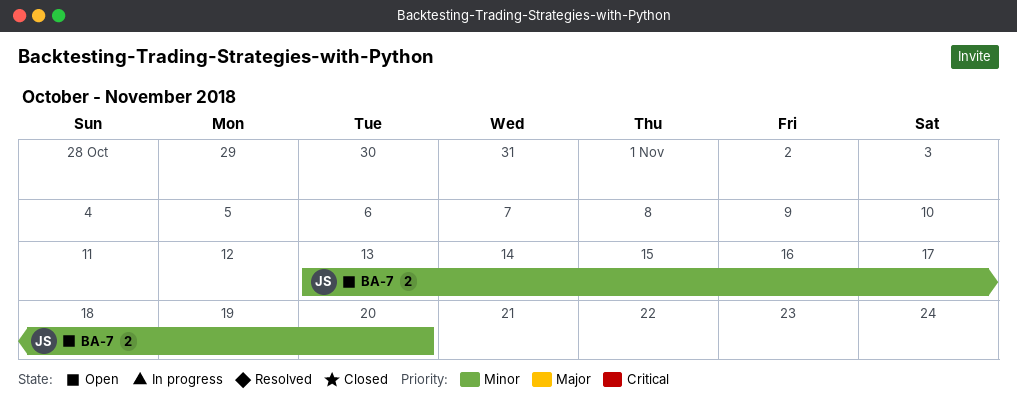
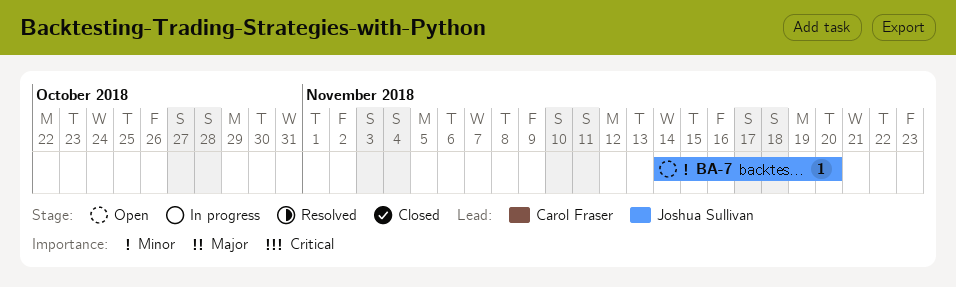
BA-7, estimate: 2 -> 1
BA-7, start: Nov 13 -> Nov 14

